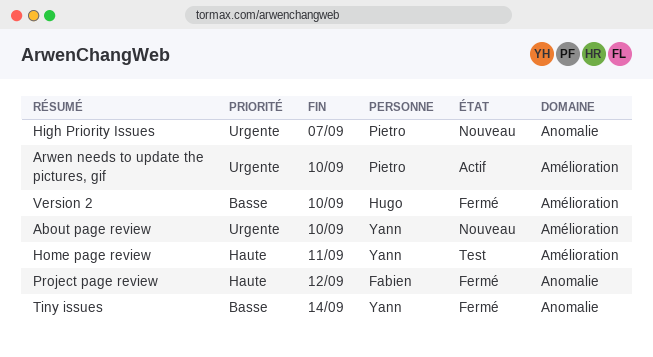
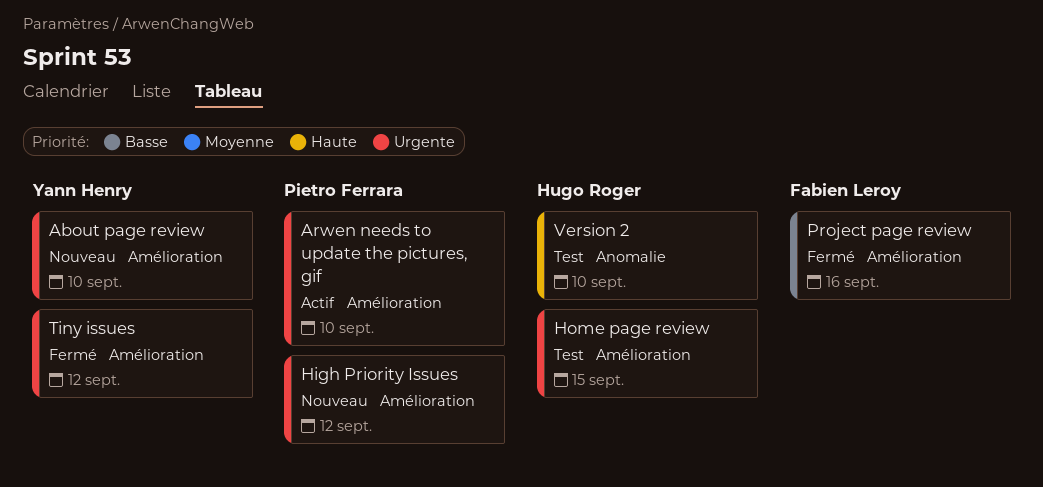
High Priority Issues, label: Anomalie -> Amélioration
High Priority Issues, due: Sep 7 -> Sep 12
Home page review, owner: Yann Henry -> Hugo Roger
Home page review, priority: Haute -> Urgente
Home page review, due: Sep 11 -> Sep 15
Project page review, priority: Haute -> Basse
Project page review, label: Anomalie -> Amélioration
Project page review, due: Sep 12 -> Sep 16
Tiny issues, priority: Basse -> Urgente
Tiny issues, label: Anomalie -> Amélioration
Tiny issues, due: Sep 14 -> Sep 12
Version 2, status: Fermé -> Test
Version 2, priority: Basse -> Haute
Version 2, label: Amélioration -> Anomalie

